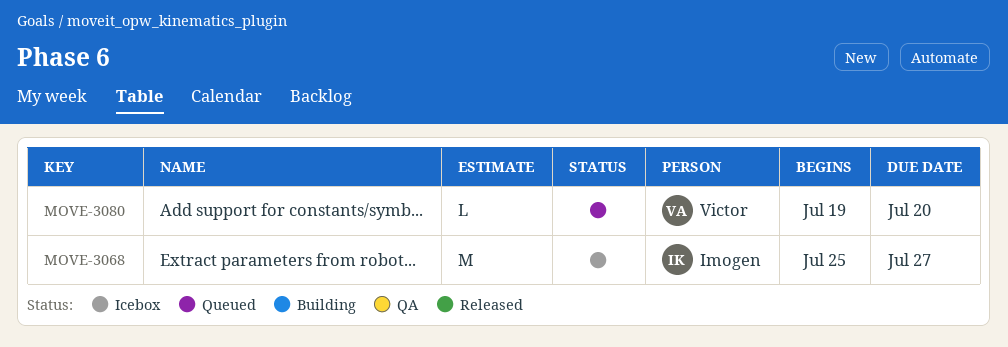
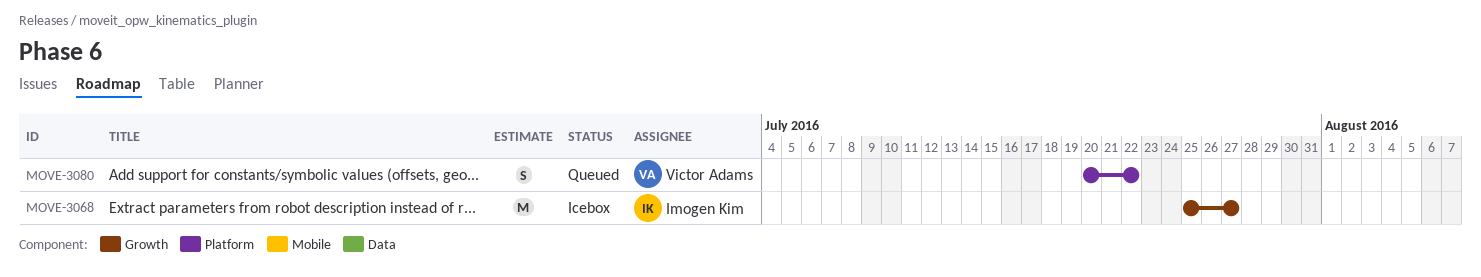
MOVE-3080, estimate: L -> S
MOVE-3080, start: Jul 19 -> Jul 20
MOVE-3080, due: Jul 20 -> Jul 22

